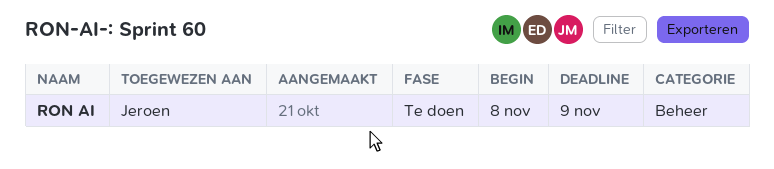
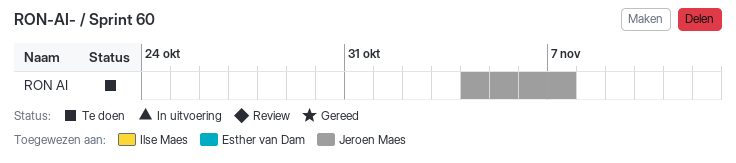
RON AI, start: Nov 8 -> Nov 4
RON AI, due: Nov 9 -> Nov 7

